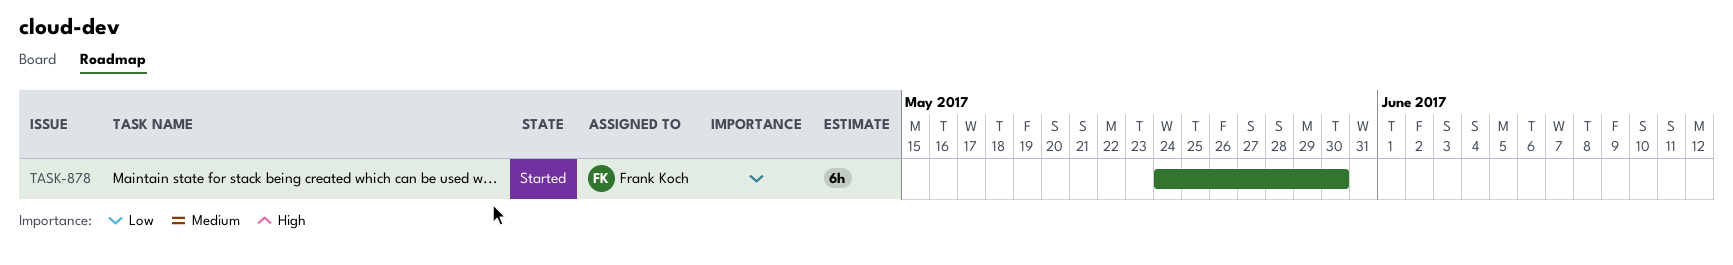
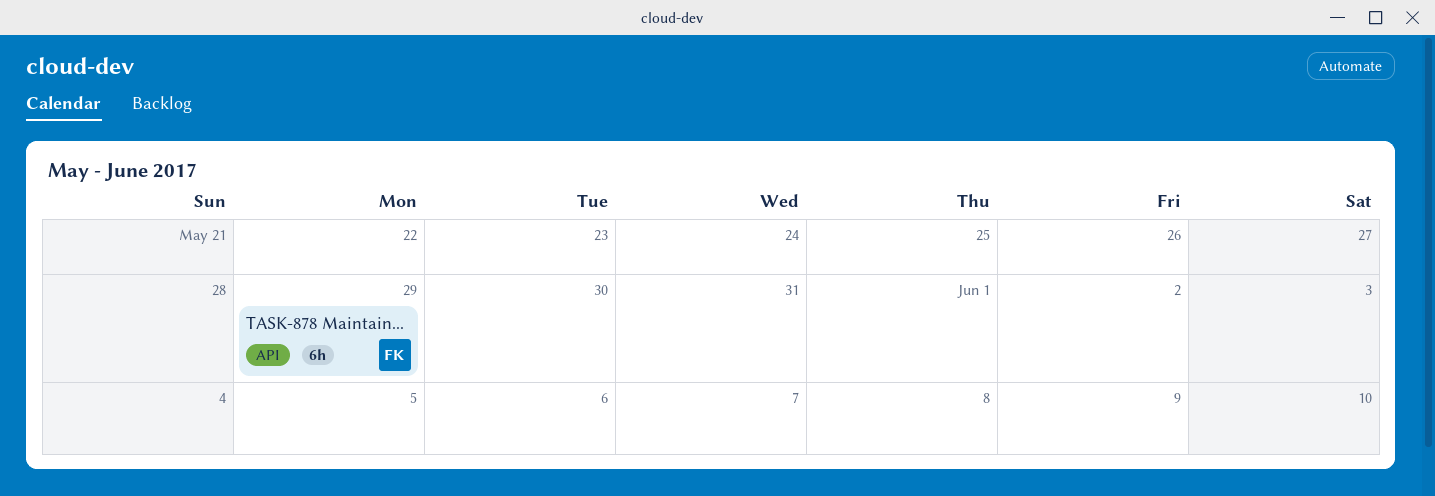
TASK-878, due: May 30 -> May 29

